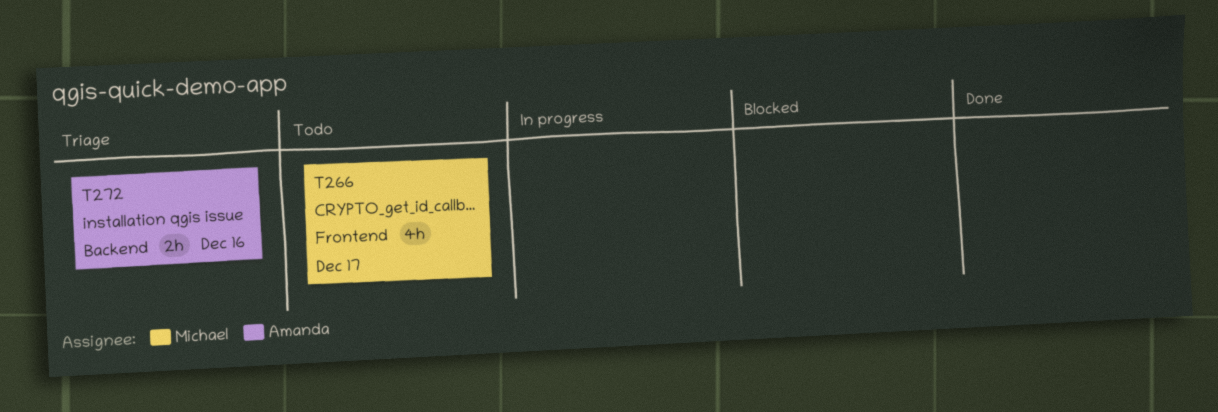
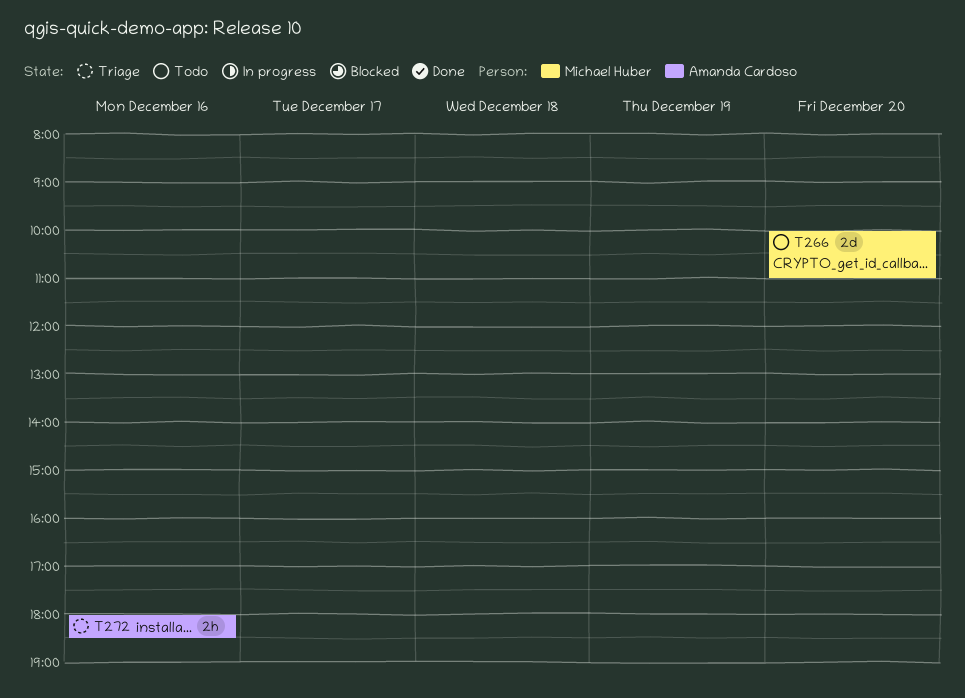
T266, estimate: 4h -> 2d
T266, day: Dec 17 -> Dec 20

